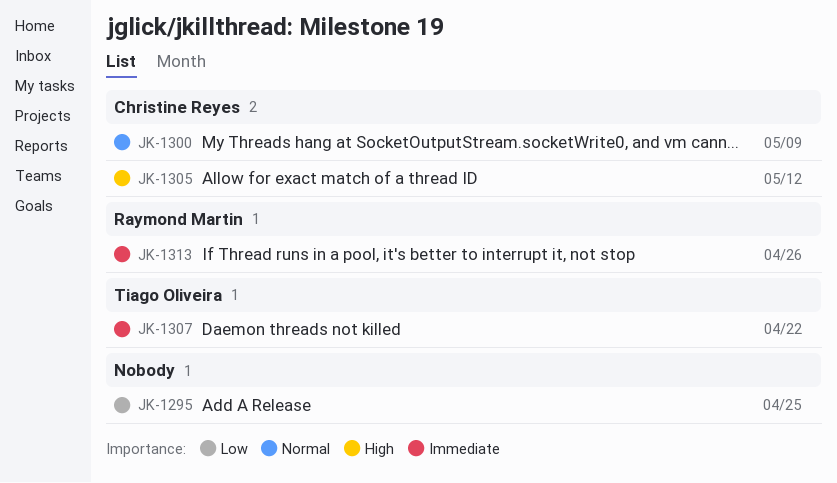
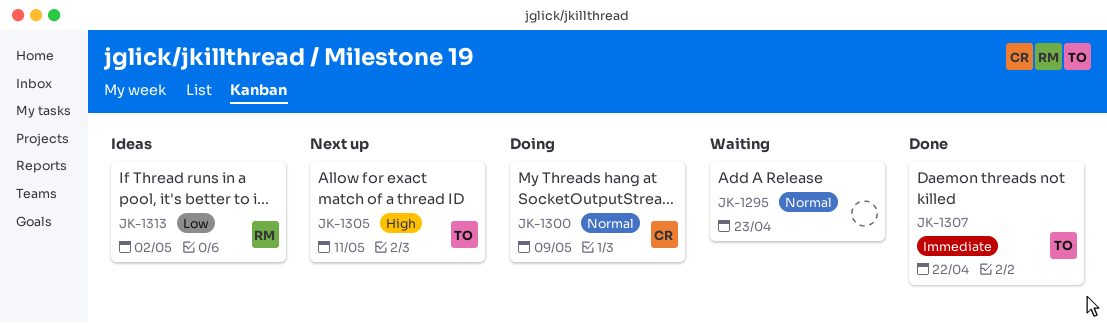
JK-1295, priority: Low -> Normal
JK-1295, due: Apr 25 -> Apr 23
JK-1305, owner: Christine Reyes -> Tiago Oliveira
JK-1305, due: May 12 -> May 11
JK-1313, priority: Immediate -> Low
JK-1313, due: Apr 26 -> May 2

